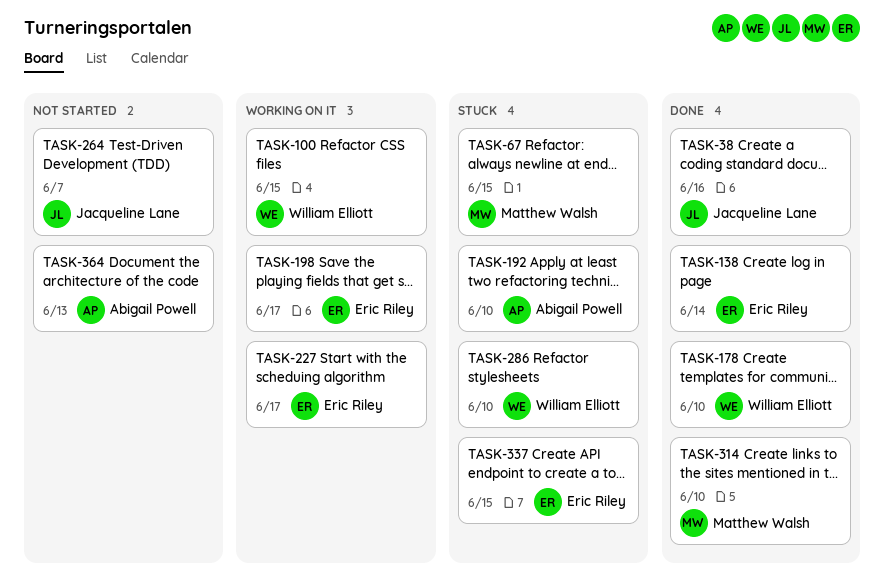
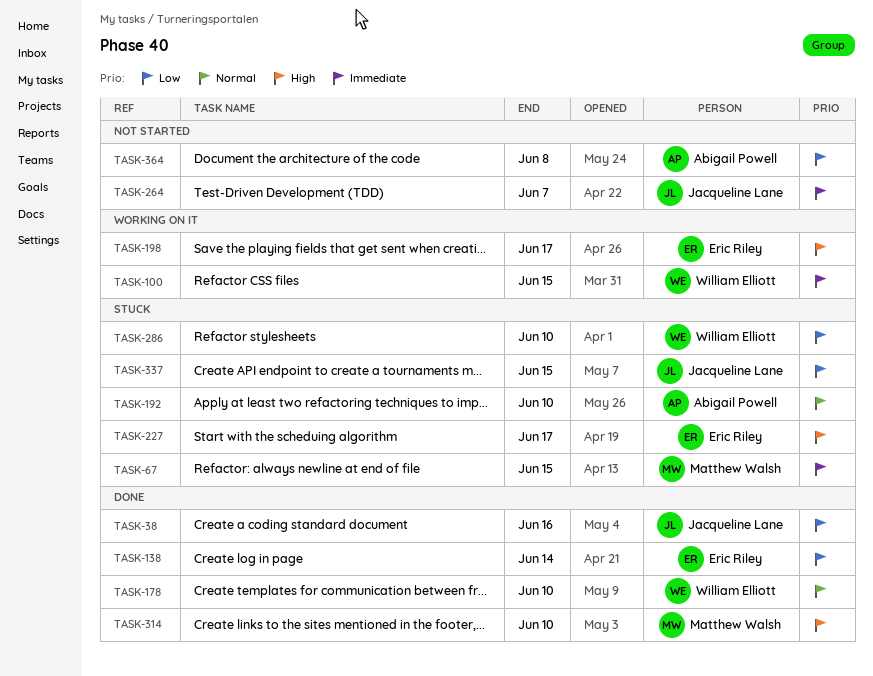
TASK-227, status: Working on it -> Stuck
TASK-337, owner: Eric Riley -> Jacqueline Lane
TASK-364, due: Jun 13 -> Jun 8

